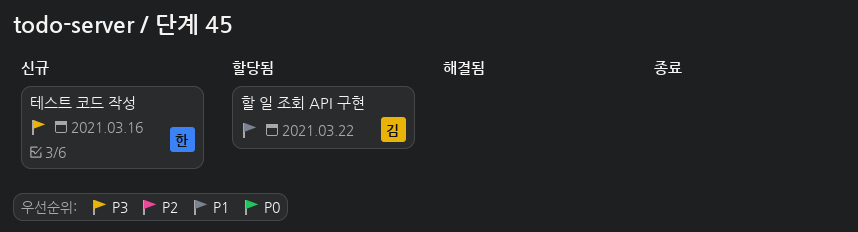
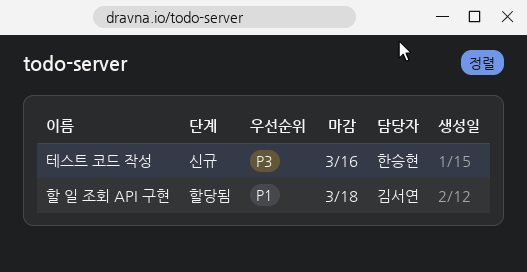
할 일 조회 API 구현, due: Mar 22 -> Mar 18

